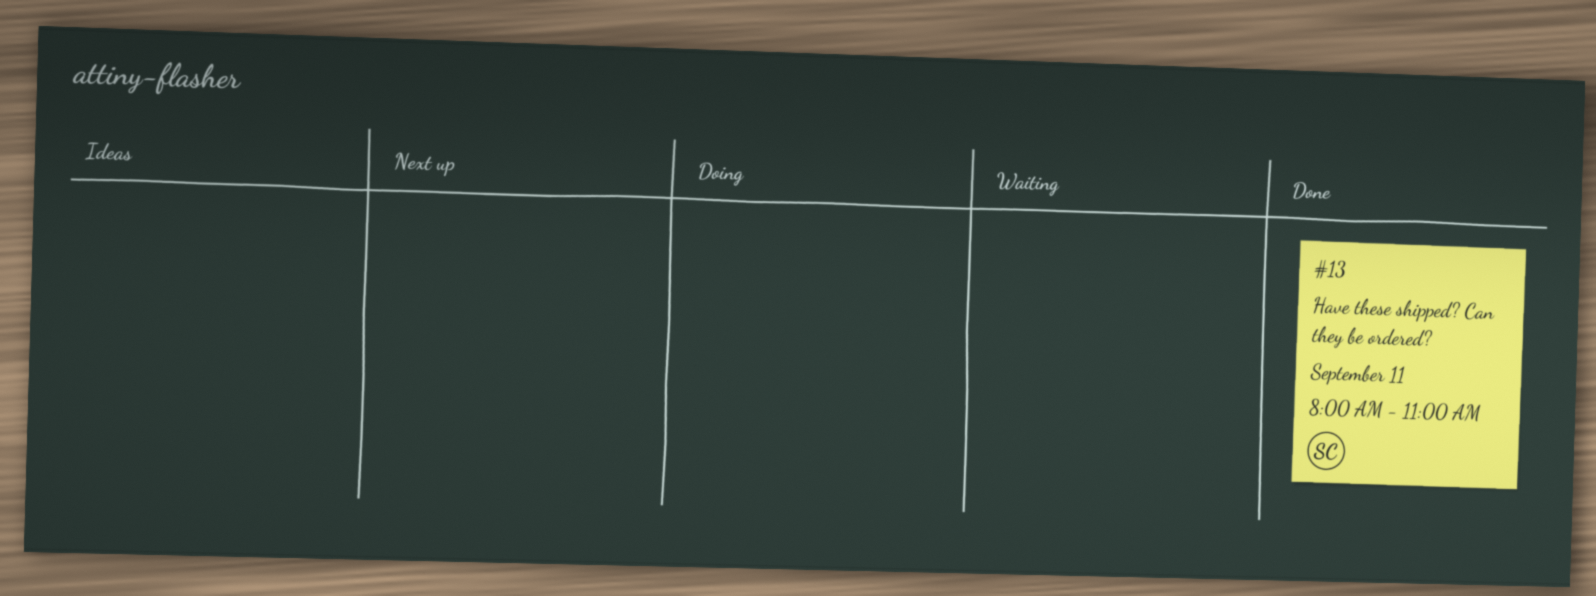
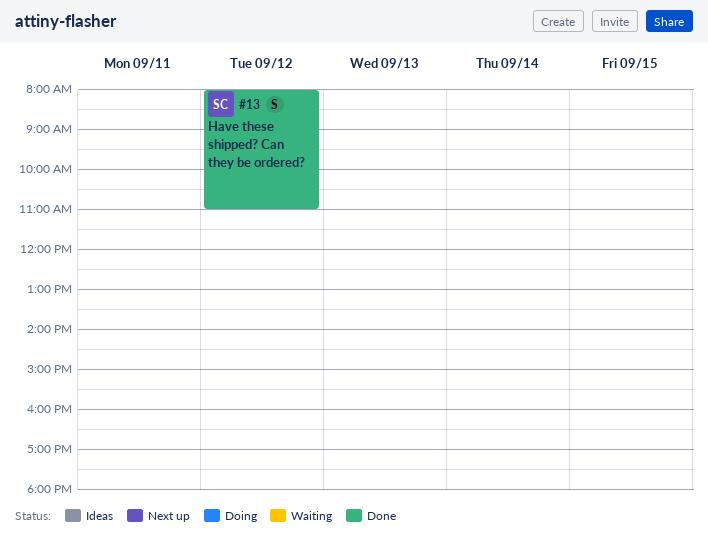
#13, day: Sep 11 -> Sep 12

